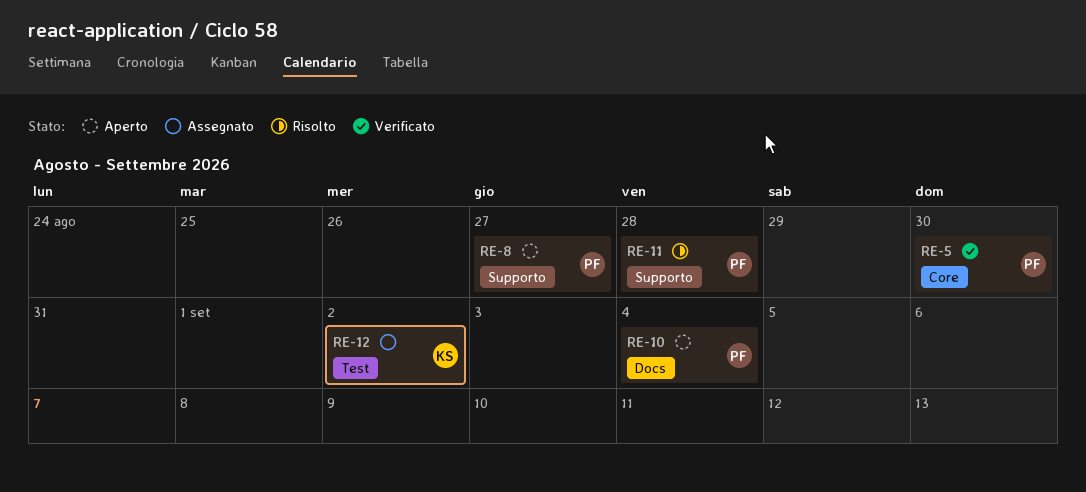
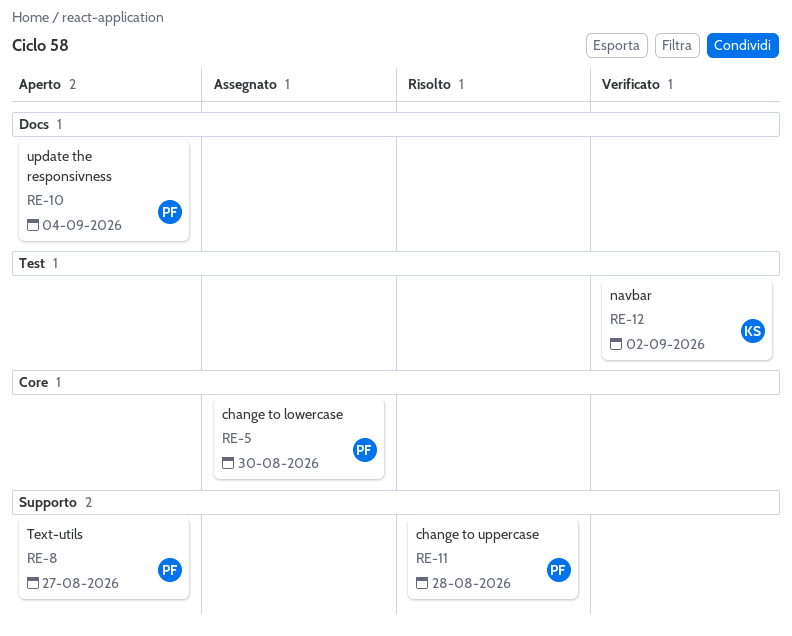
RE-5, status: Verificato -> Assegnato
RE-12, status: Assegnato -> Verificato

